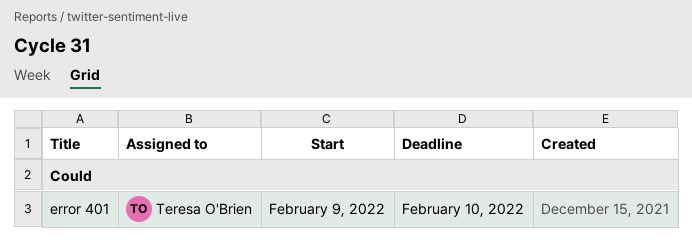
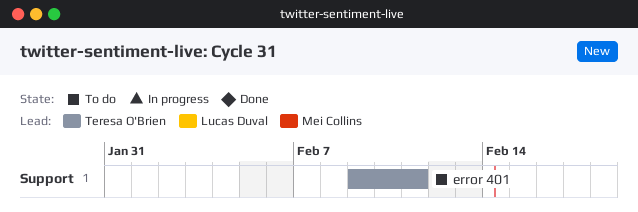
error 401, due: Feb 10 -> Feb 11

